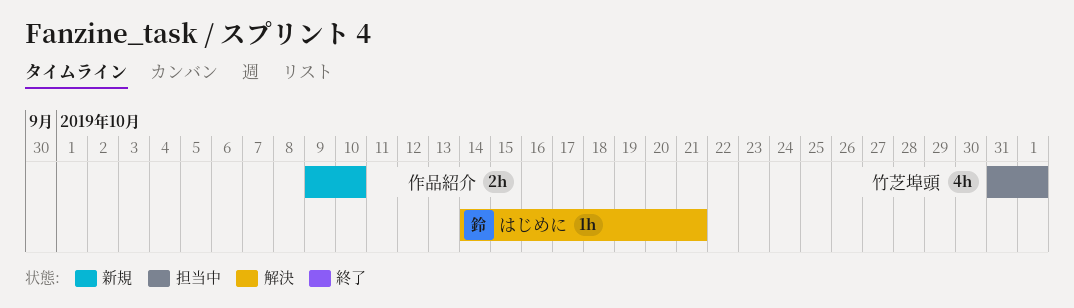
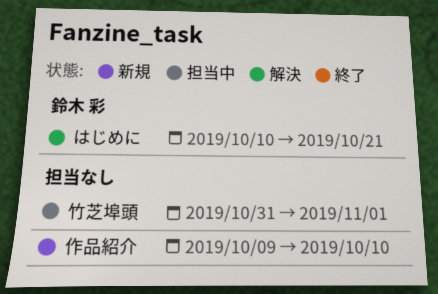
はじめに, start: Oct 14 -> Oct 10

